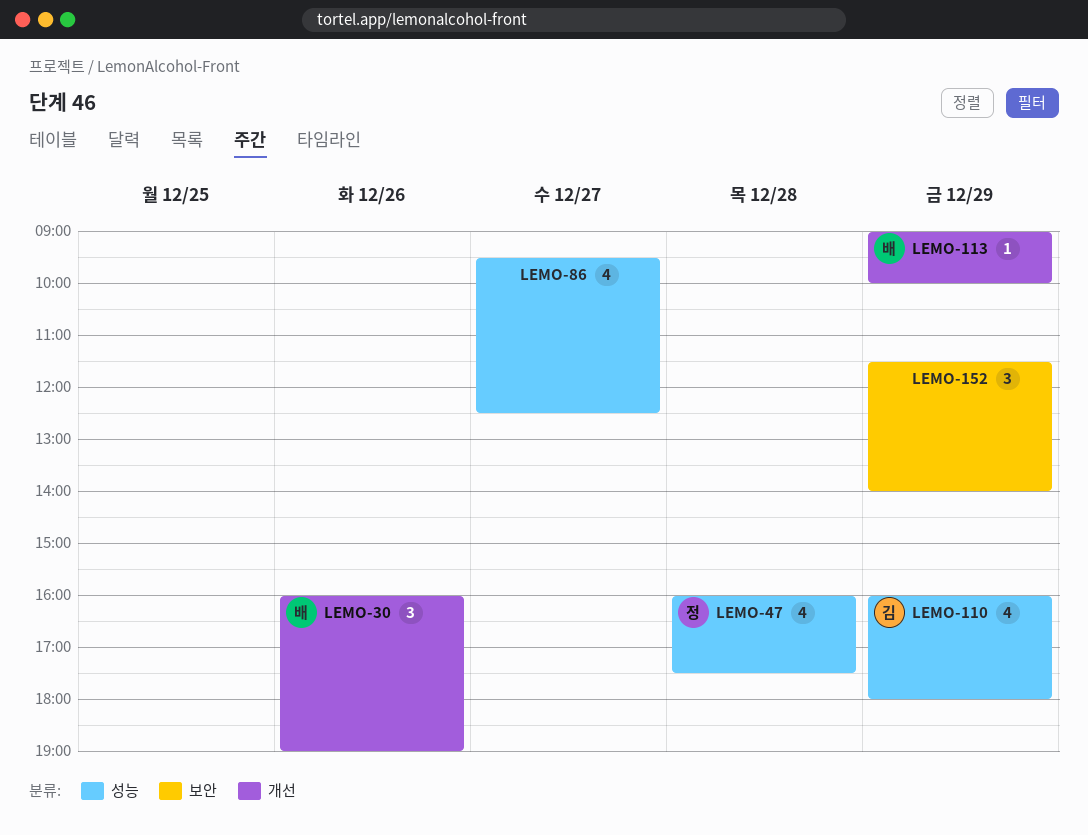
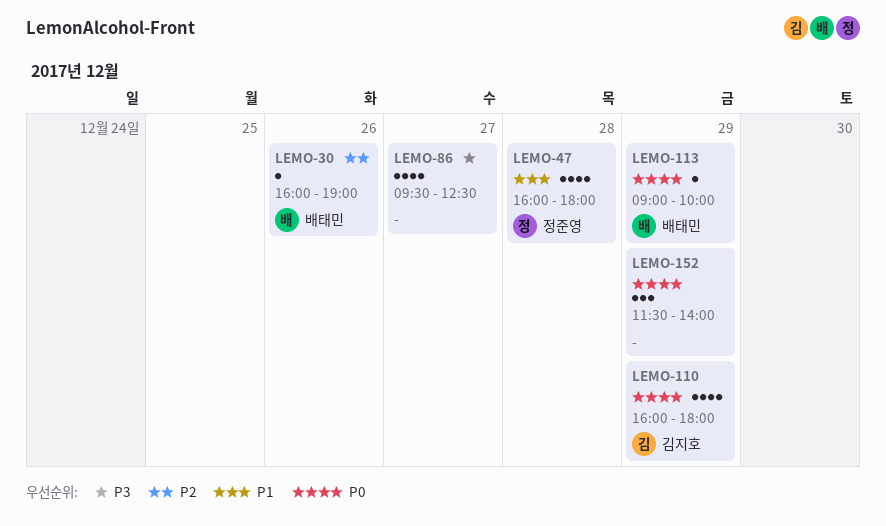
LEMO-30, estimate: 3 -> 1
LEMO-47, ends: 17:30 -> 18:00

